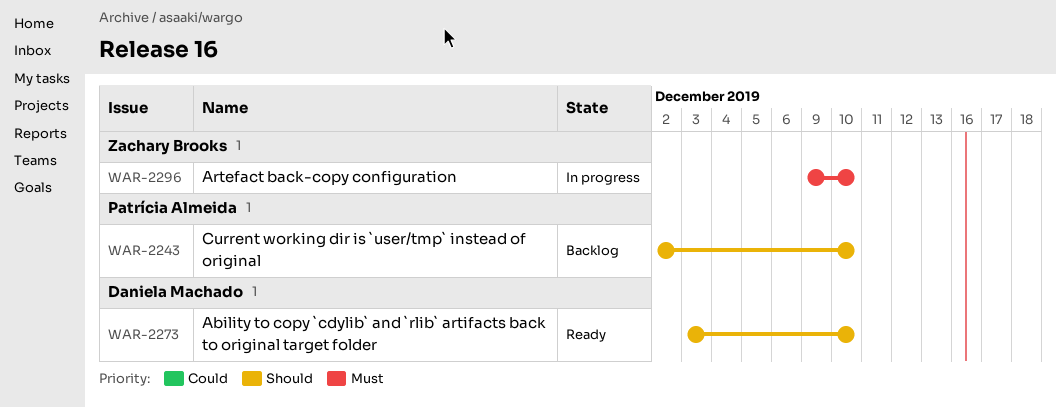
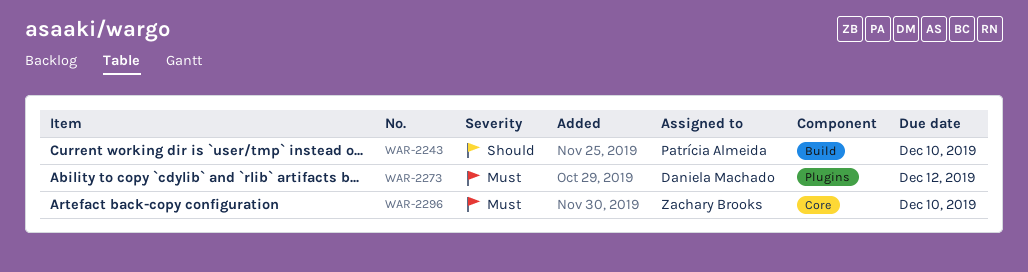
WAR-2273, priority: Should -> Must
WAR-2273, due: Dec 10 -> Dec 12

